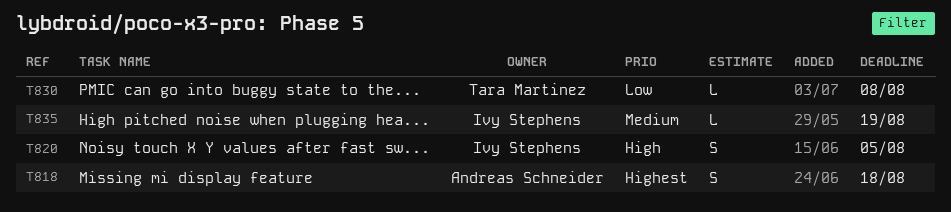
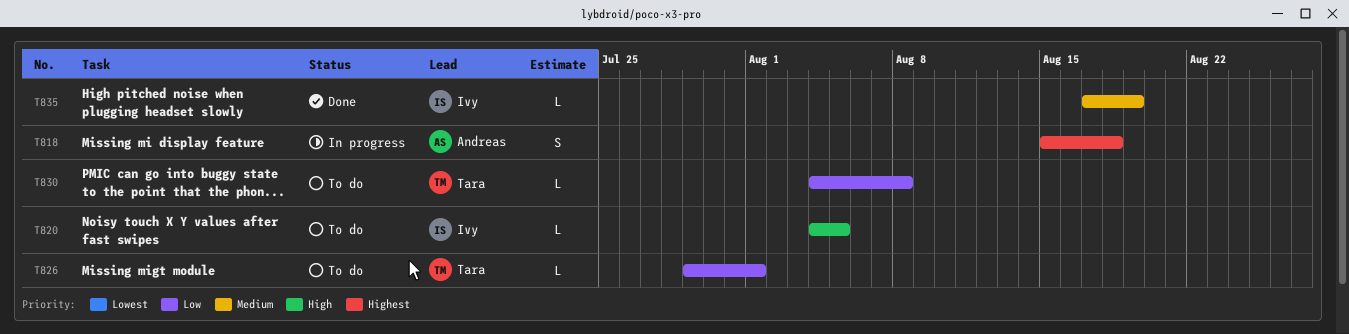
T820, estimate: S -> L
T826: none -> present

